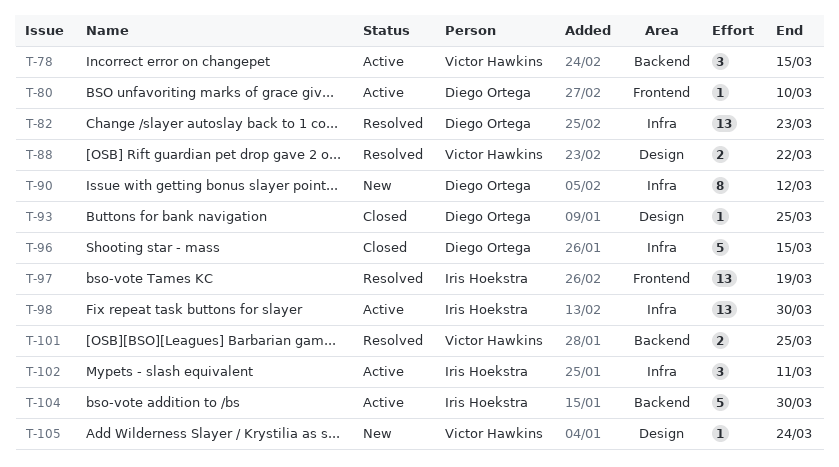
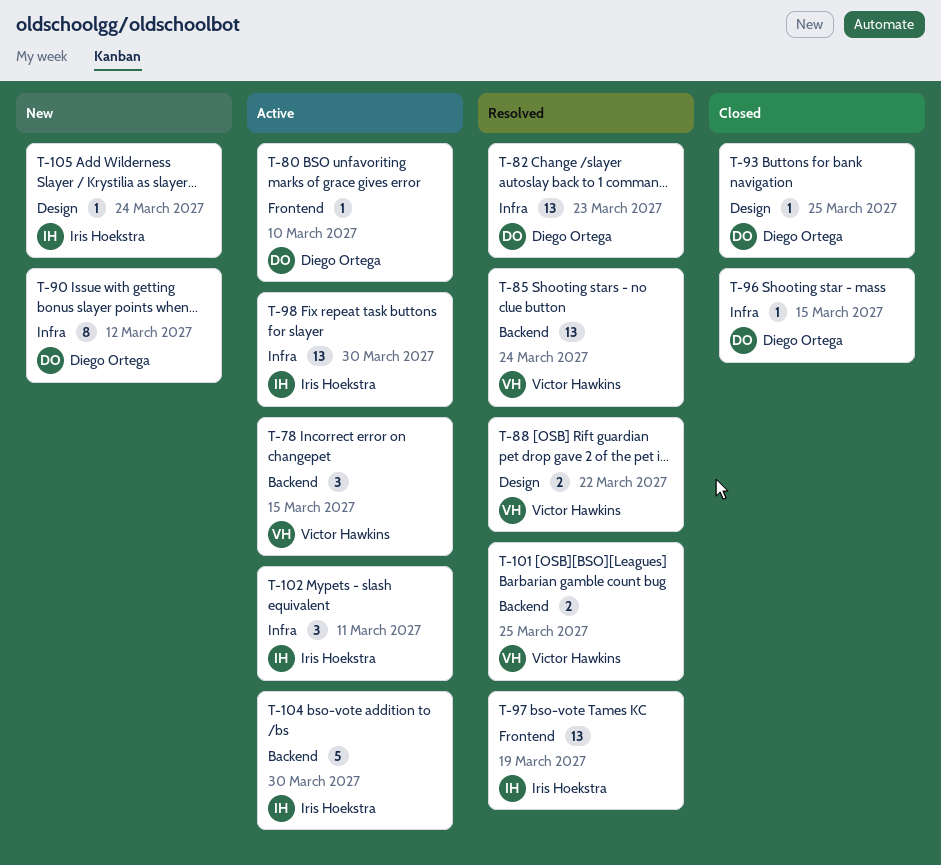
T-85: none -> present
T-96, estimate: 5 -> 1
T-105, owner: Victor Hawkins -> Iris Hoekstra

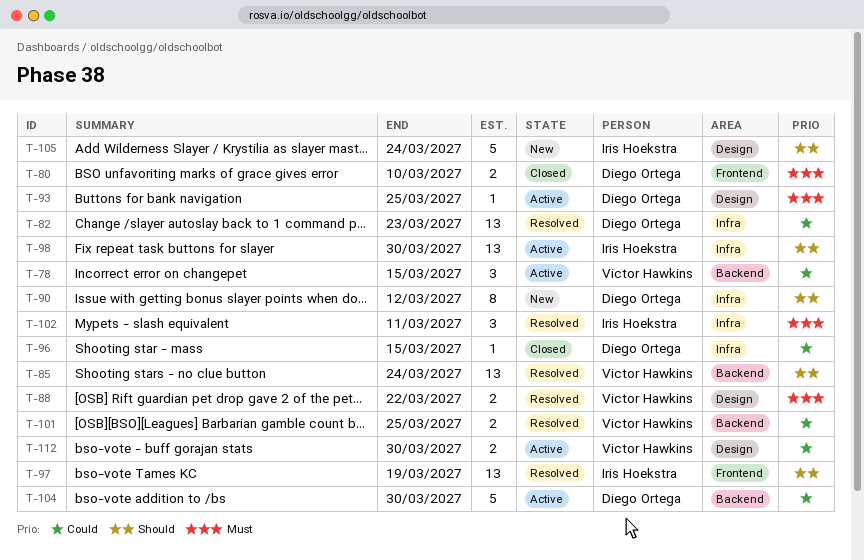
T-80, status: Active -> Closed
T-80, estimate: 1 -> 2
T-93, status: Closed -> Active
T-102, status: Active -> Resolved
T-104, owner: Iris Hoekstra -> Diego Ortega
T-105, estimate: 1 -> 5
T-112: none -> present

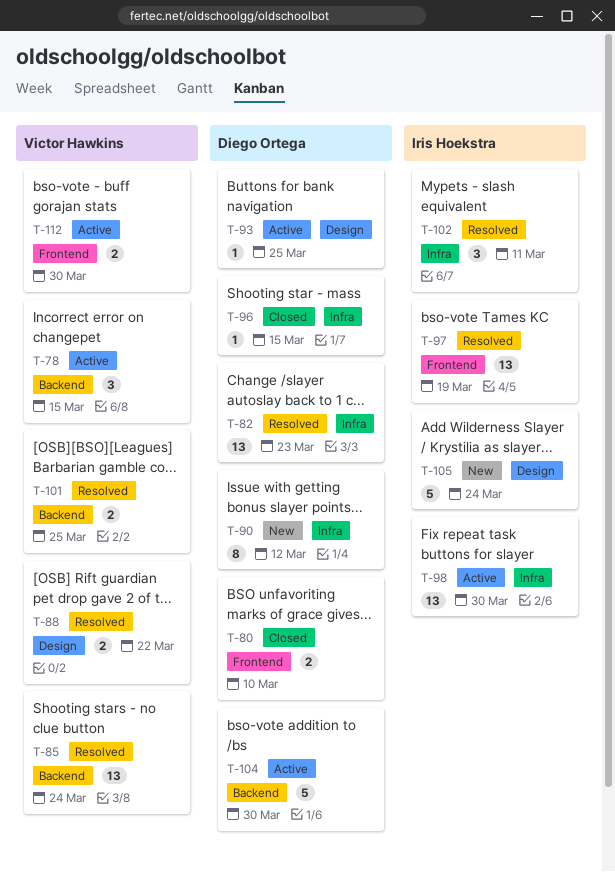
T-112, label: Design -> Frontend

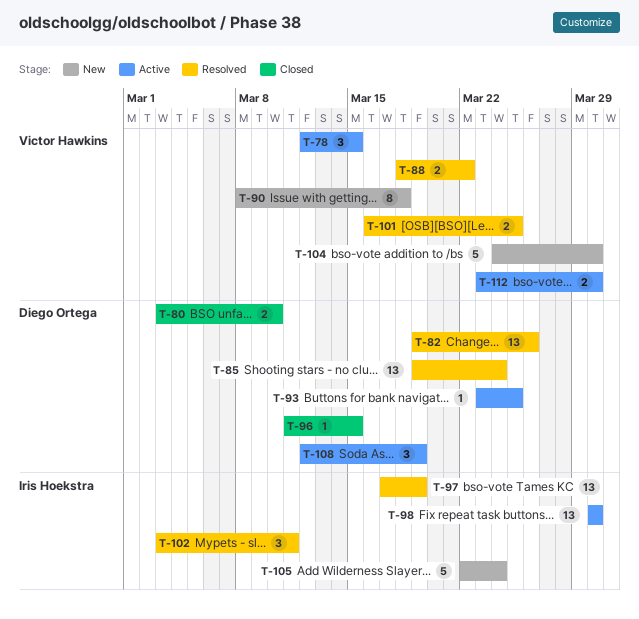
T-82, due: Mar 23 -> Mar 26
T-85, owner: Victor Hawkins -> Diego Ortega
T-90, owner: Diego Ortega -> Victor Hawkins
T-90, due: Mar 12 -> Mar 18
T-104, status: Active -> New
T-104, owner: Diego Ortega -> Victor Hawkins
T-108: none -> present

